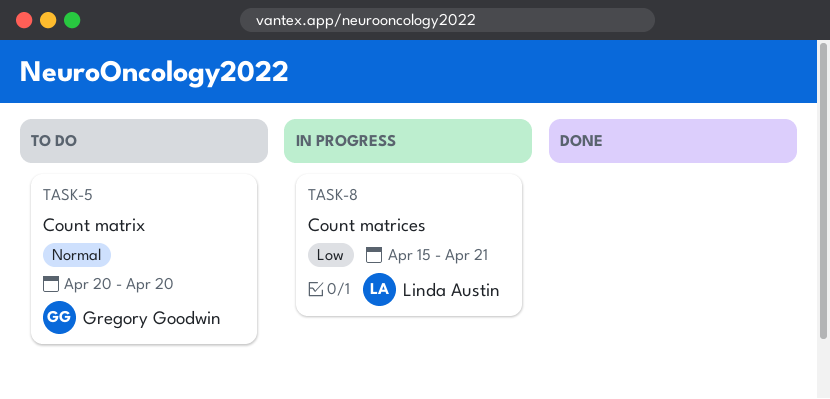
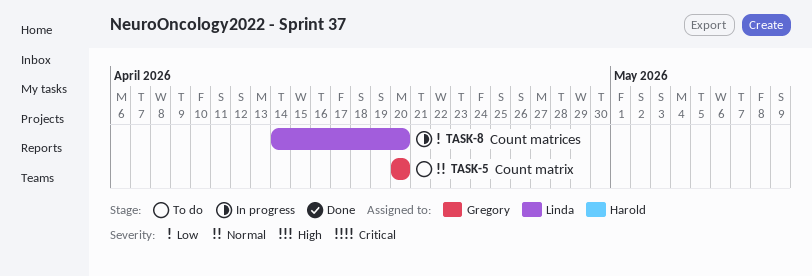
TASK-8, start: Apr 15 -> Apr 14
TASK-8, due: Apr 21 -> Apr 20

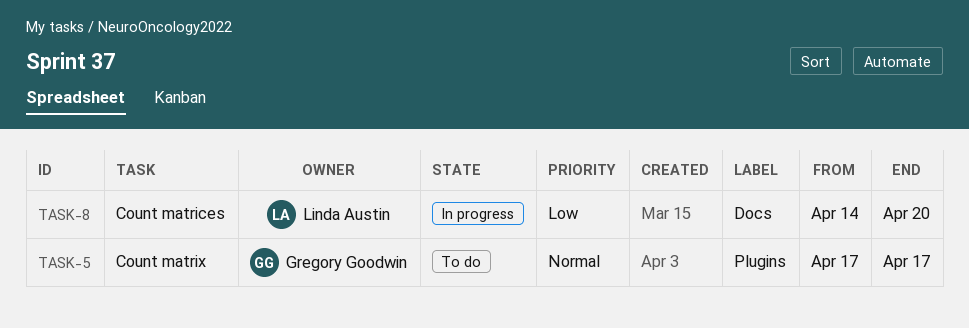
TASK-5, start: Apr 20 -> Apr 17
TASK-5, due: Apr 20 -> Apr 17

